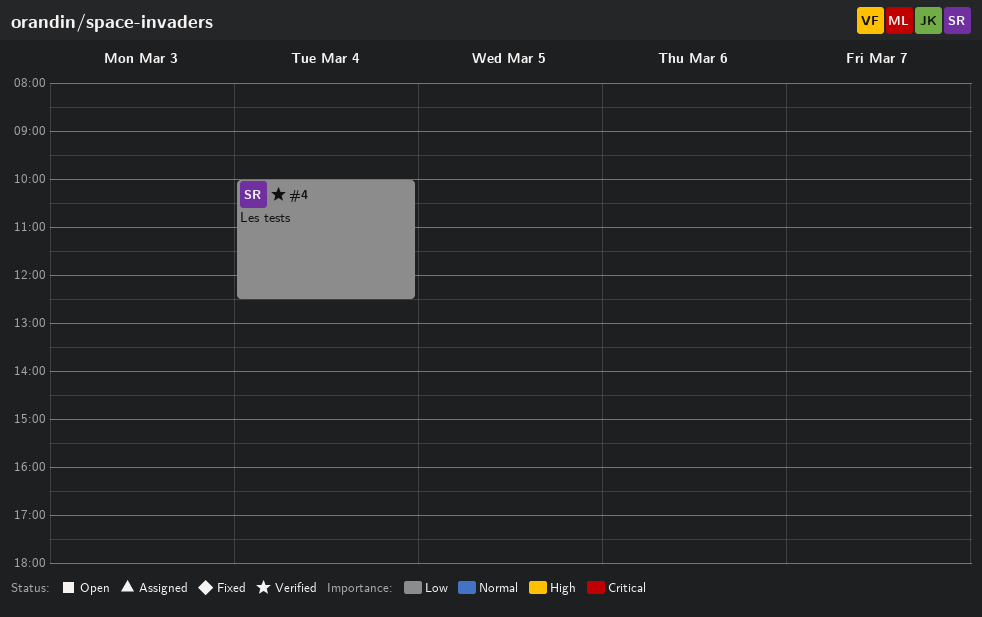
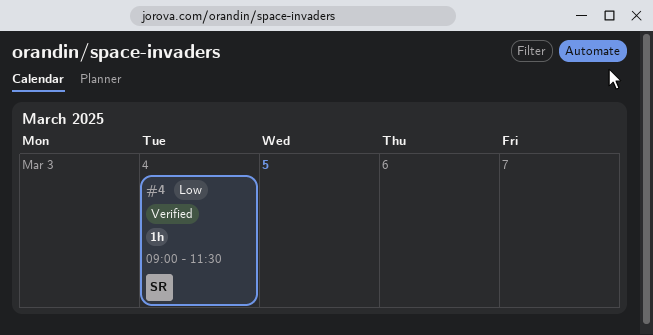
#4, begins: 10:00 -> 09:00
#4, ends: 12:30 -> 11:30

